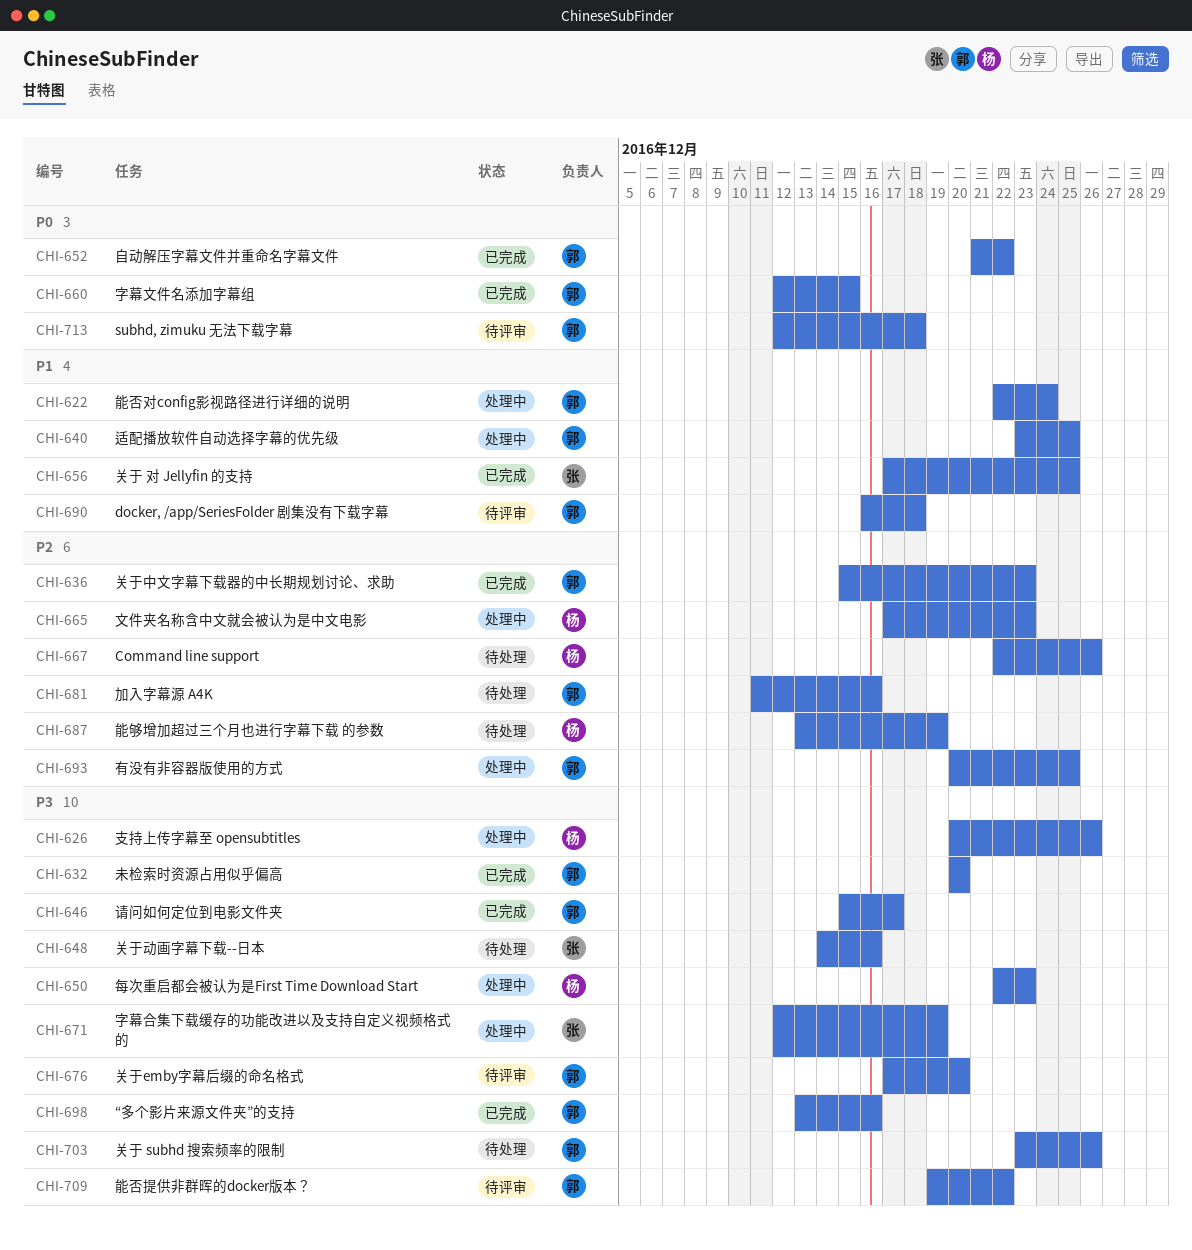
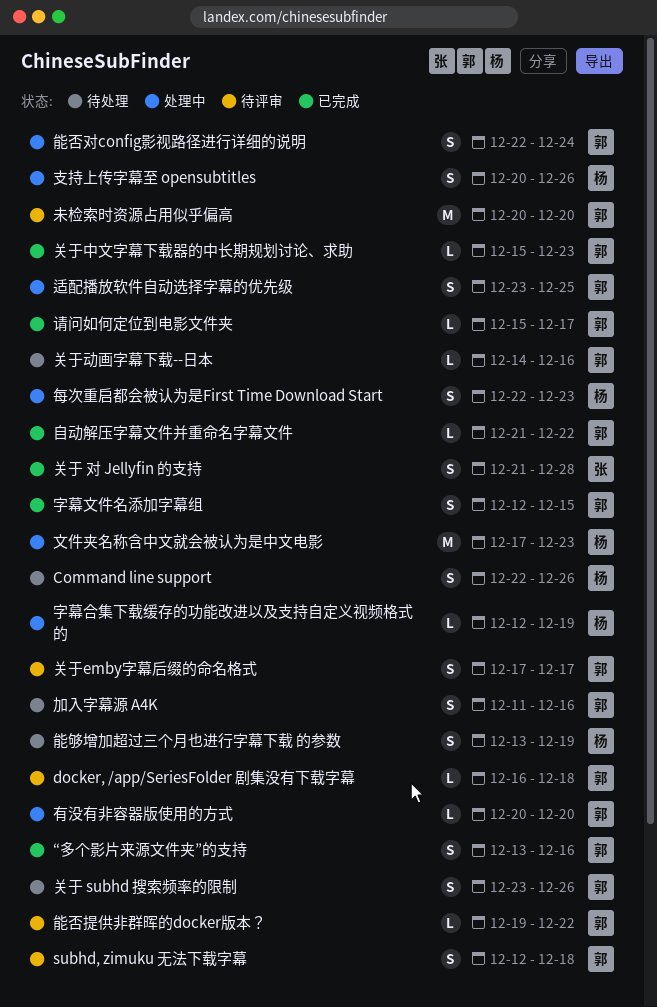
关于 对 Jellyfin 的支持, start: Dec 17 -> Dec 21
关于 对 Jellyfin 的支持, due: Dec 25 -> Dec 28
关于emby字幕后缀的命名格式, due: Dec 20 -> Dec 17
关于动画字幕下载--日本, owner: 张 -> 郭
字幕合集下载缓存的功能改进以及支持自定义视频格式的, owner: 张 -> 杨
有没有非容器版使用的方式, due: Dec 25 -> Dec 20
未检索时资源占用似乎偏高, status: 已完成 -> 待评审

